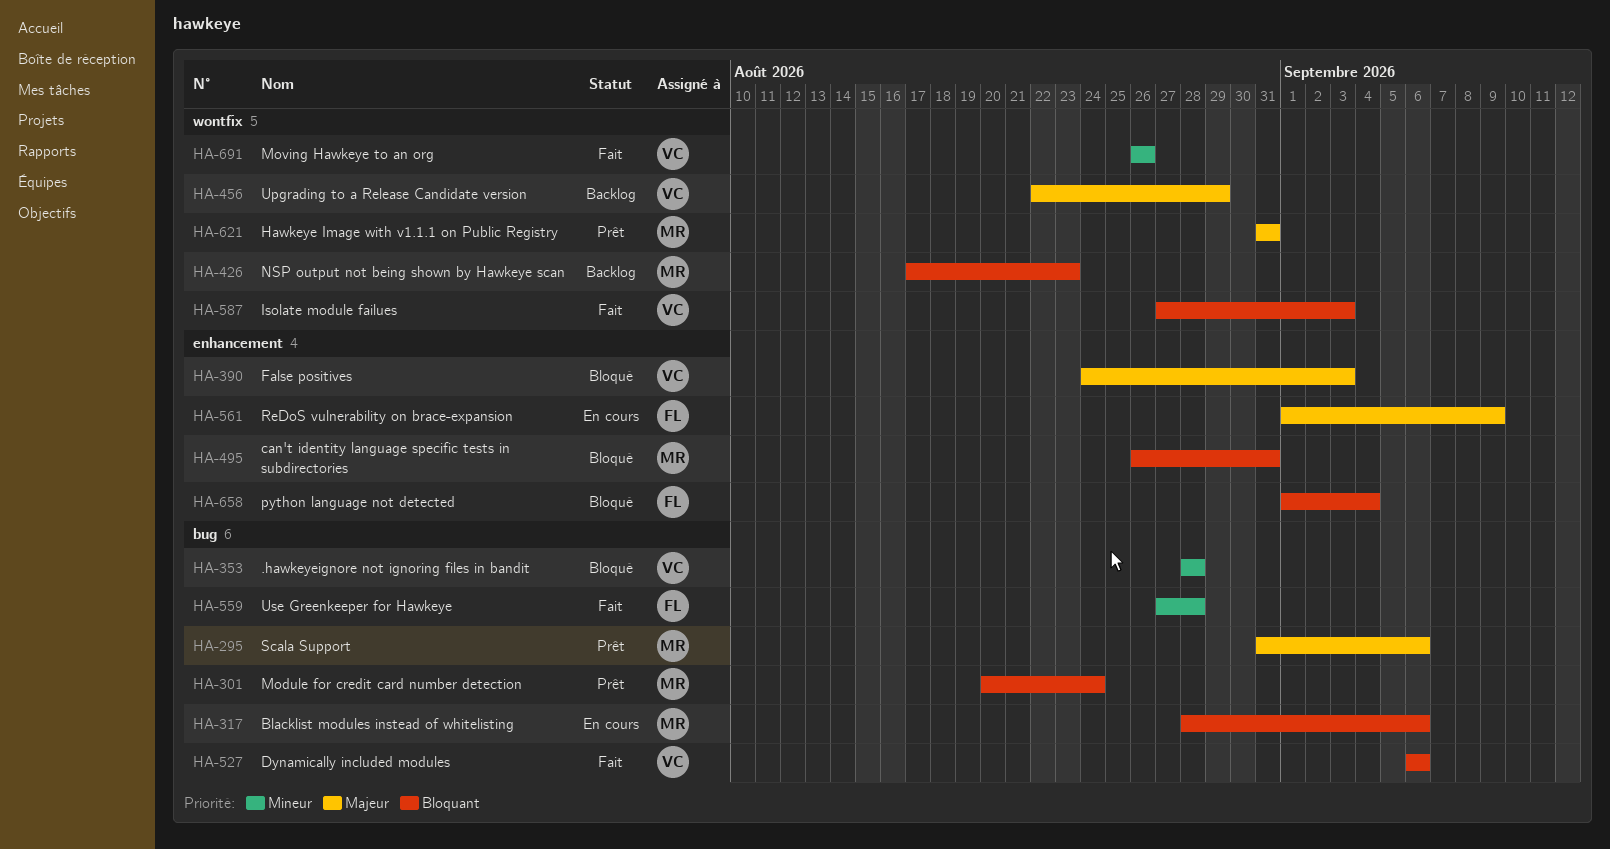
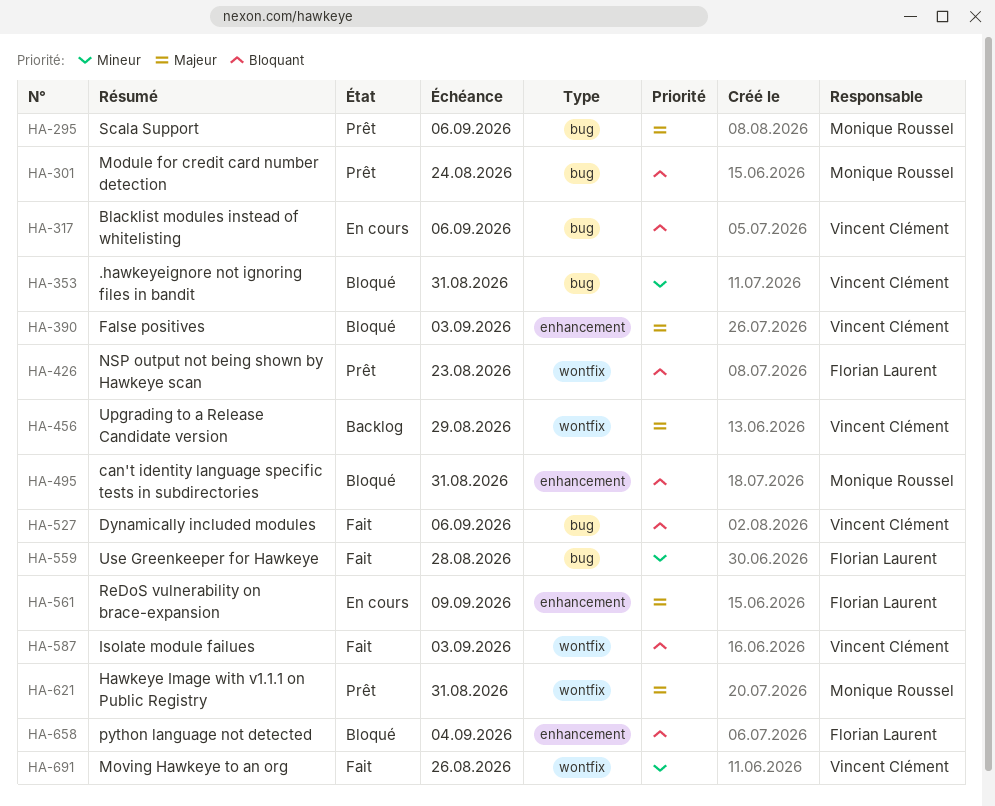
HA-317, owner: Monique Roussel -> Vincent Clément
HA-353, due: Aug 28 -> Aug 31
HA-426, status: Backlog -> Prêt
HA-426, owner: Monique Roussel -> Florian Laurent

